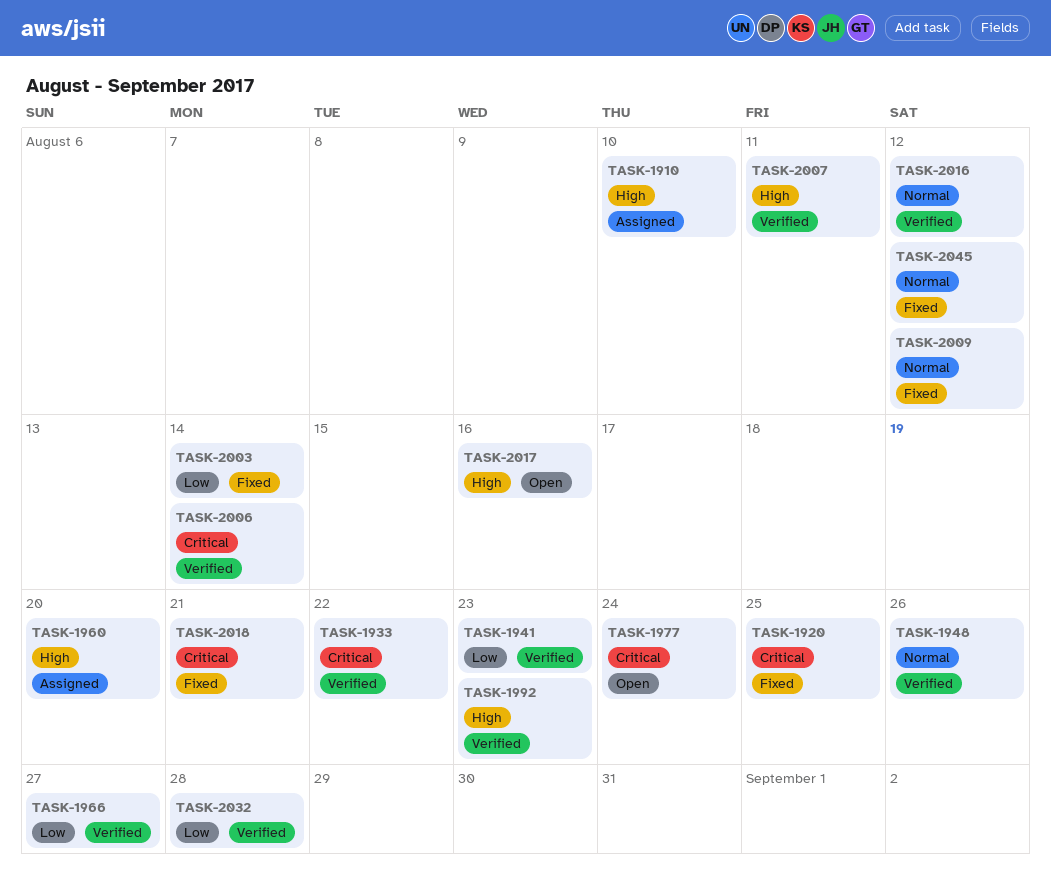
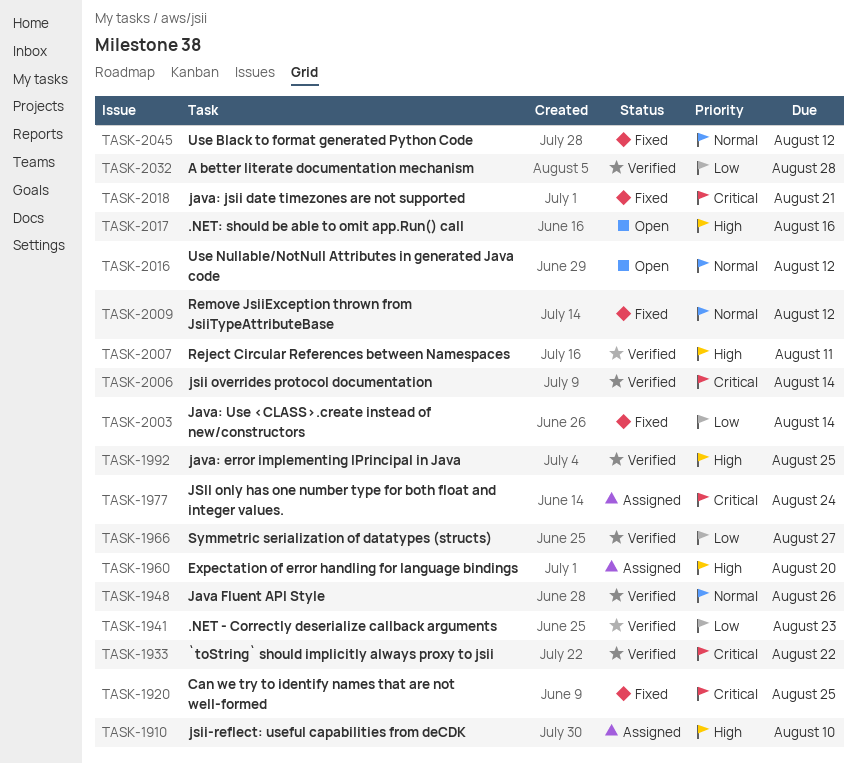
TASK-1977, status: Open -> Assigned
TASK-1992, due: Aug 23 -> Aug 25
TASK-2016, status: Verified -> Open

